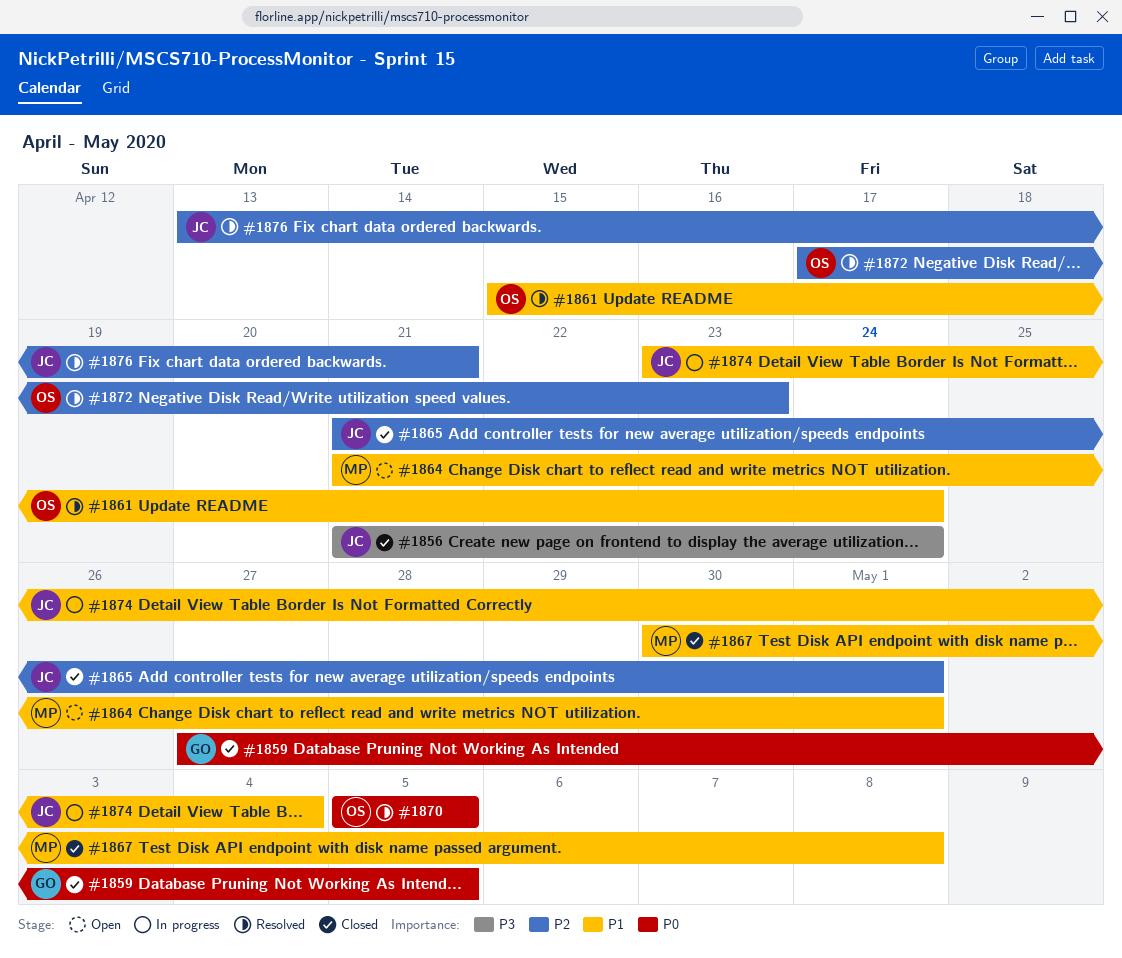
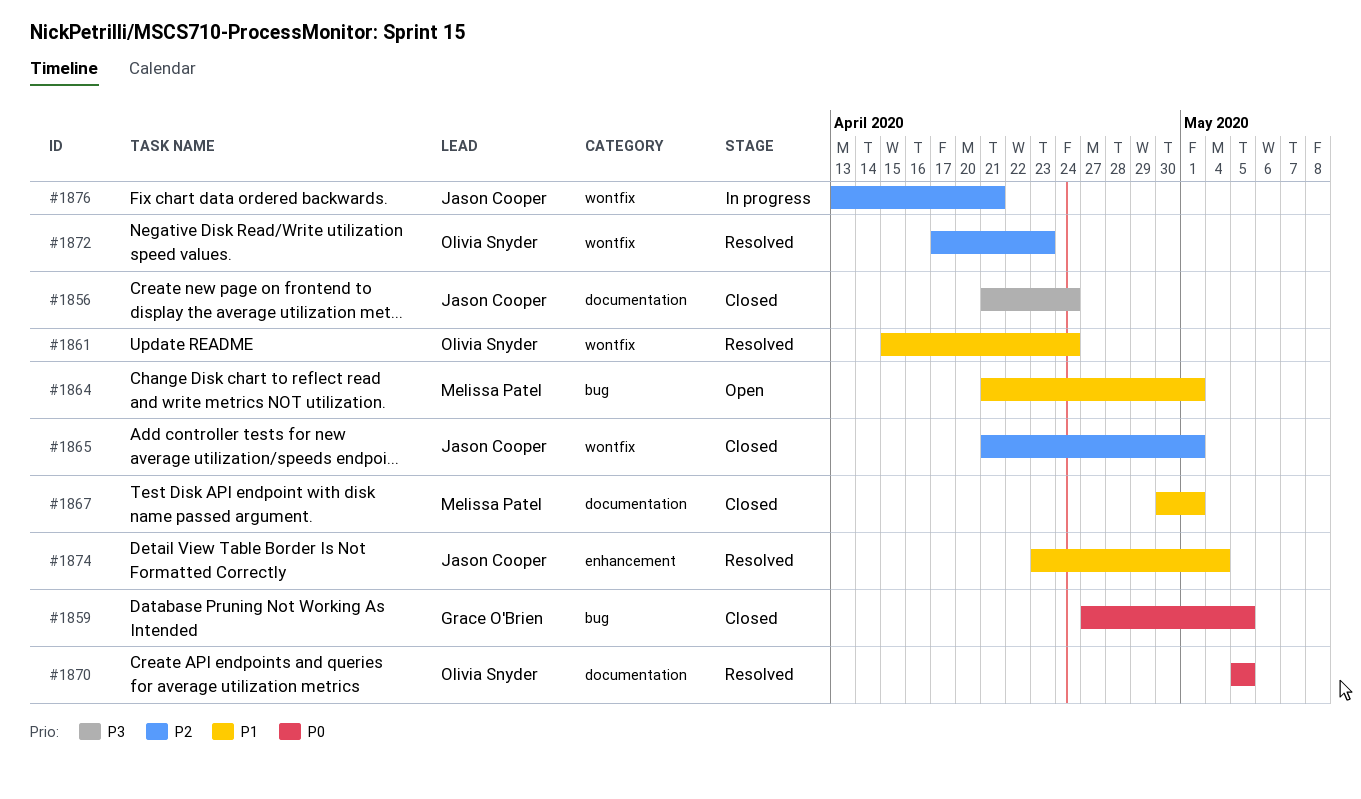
#1867, due: May 8 -> May 1
#1874, status: In progress -> Resolved
#1876, status: Resolved -> In progress

